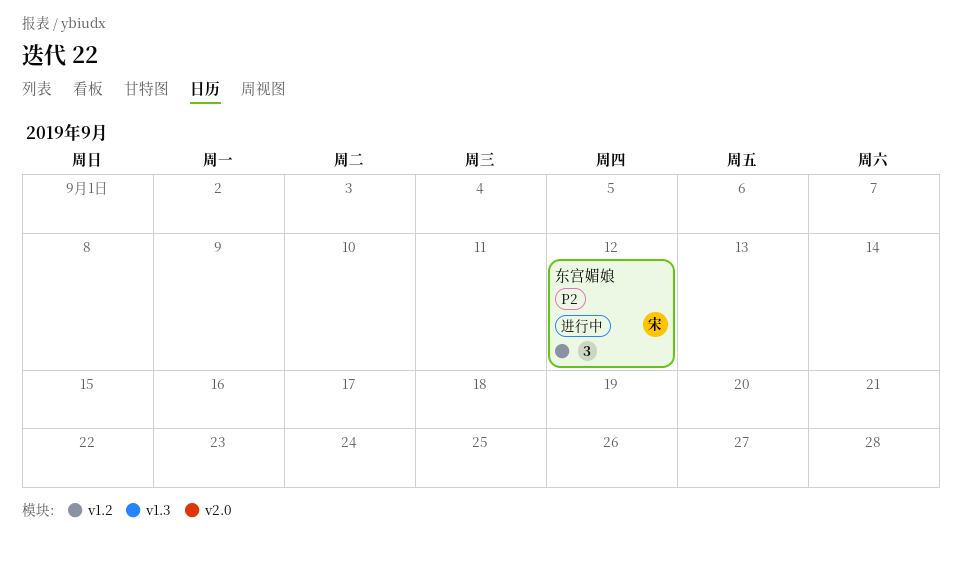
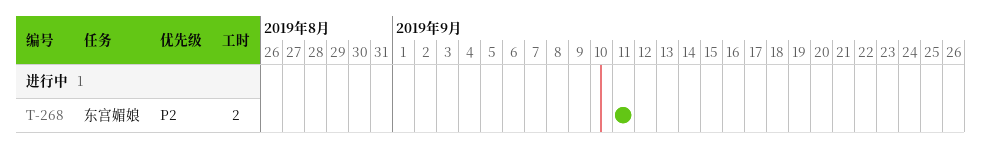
东宫媚娘, estimate: 3 -> 2
东宫媚娘, due: Sep 12 -> Sep 11

